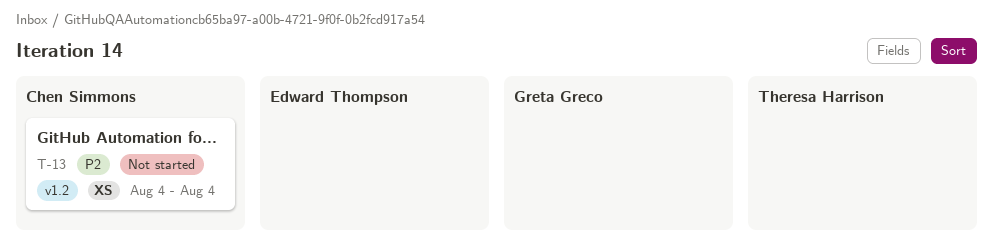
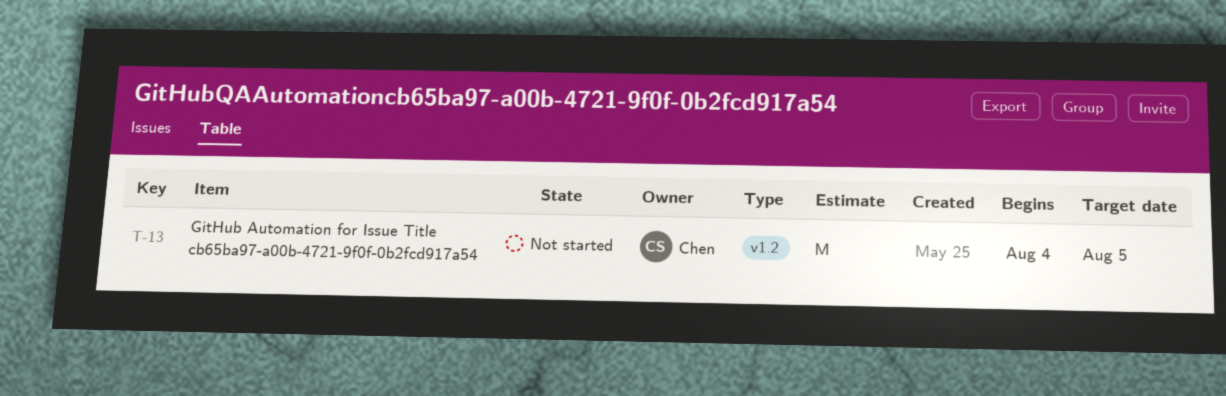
T-13, estimate: XS -> M
T-13, due: Aug 4 -> Aug 5

